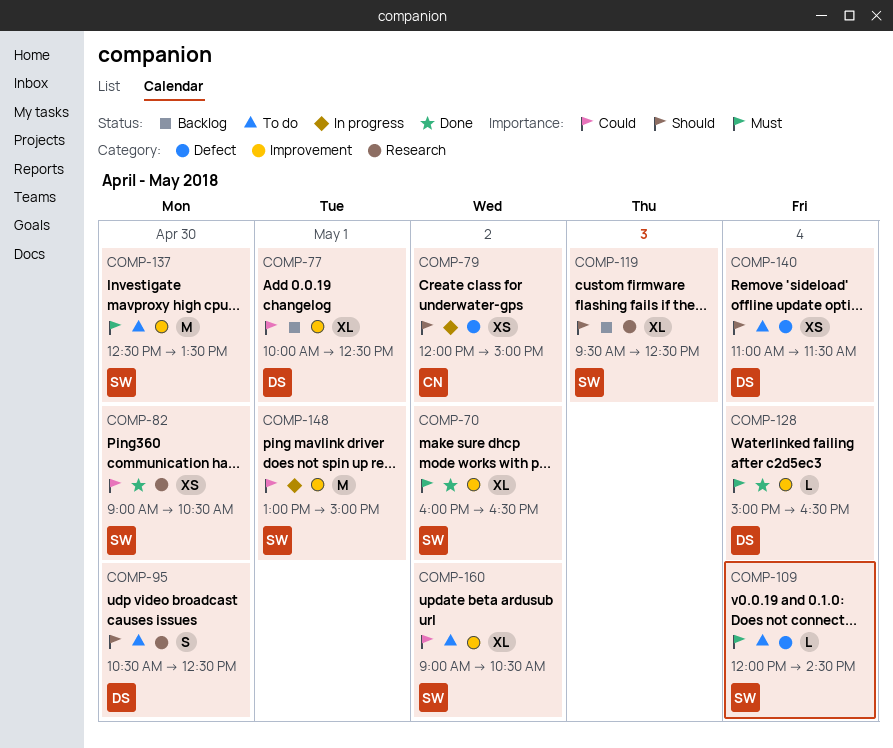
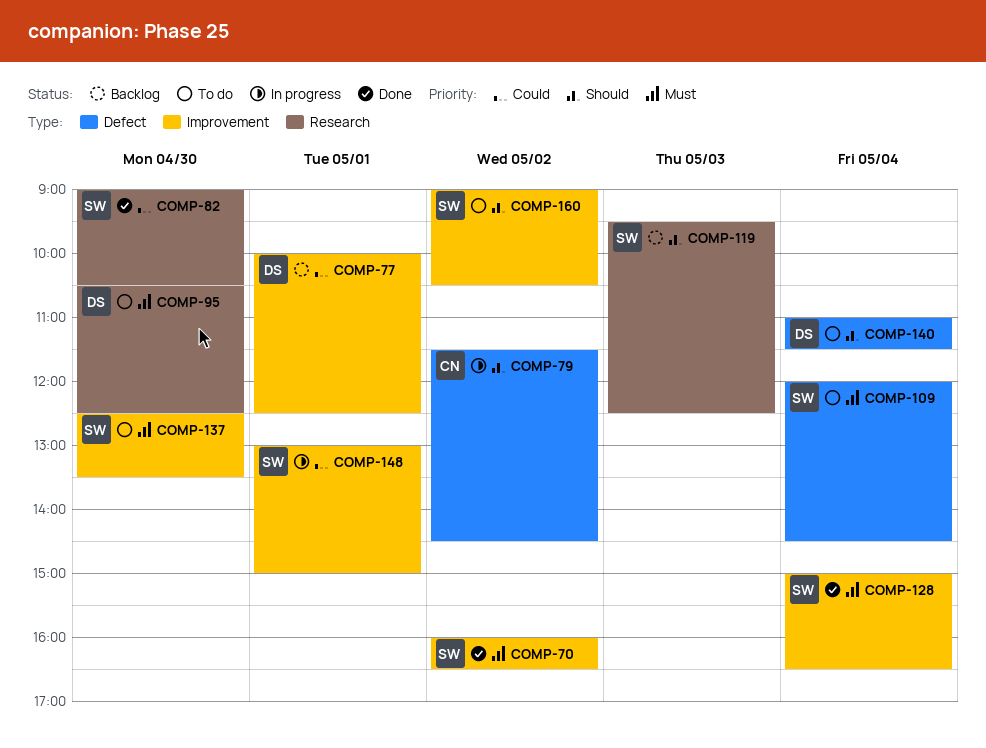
COMP-79, begins: 12:00 -> 11:30
COMP-79, ends: 15:00 -> 14:30
COMP-95, priority: Should -> Must
COMP-128, owner: DS -> SW
COMP-160, priority: Could -> Should

